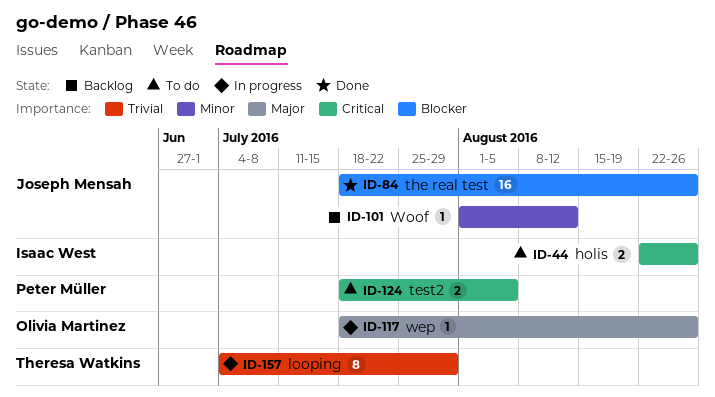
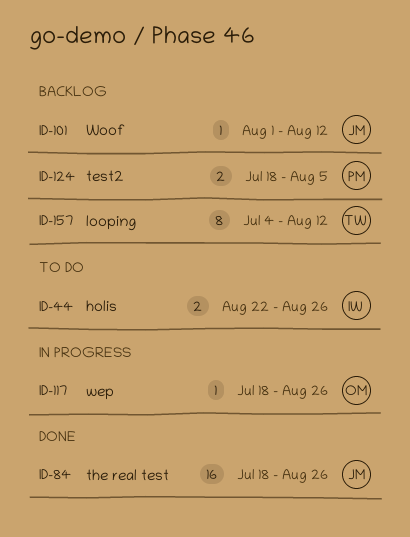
ID-124, status: To do -> Backlog
ID-157, status: In progress -> Backlog
ID-157, due: Jul 29 -> Aug 12

